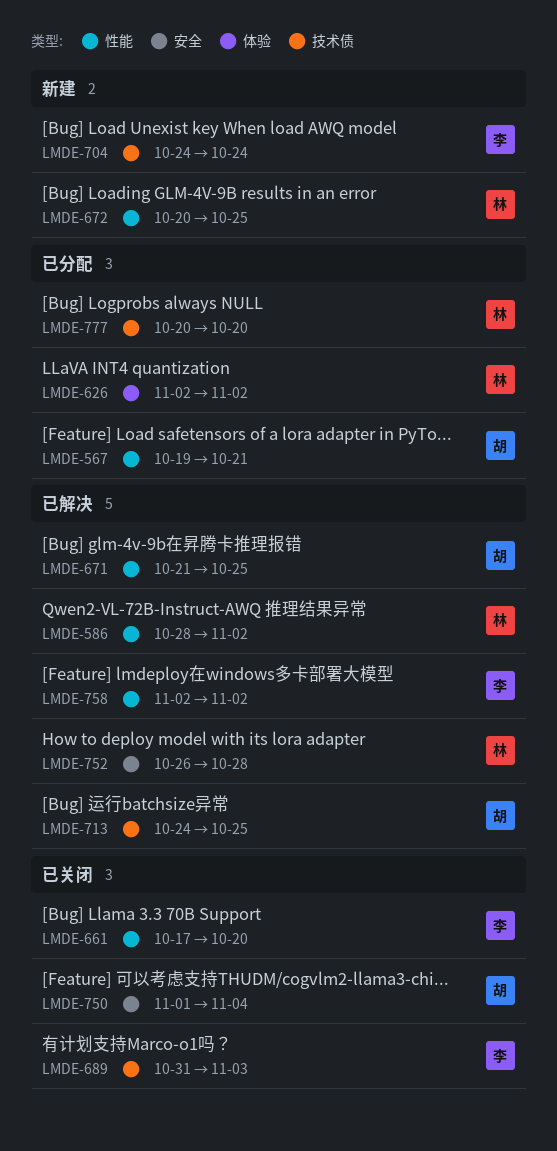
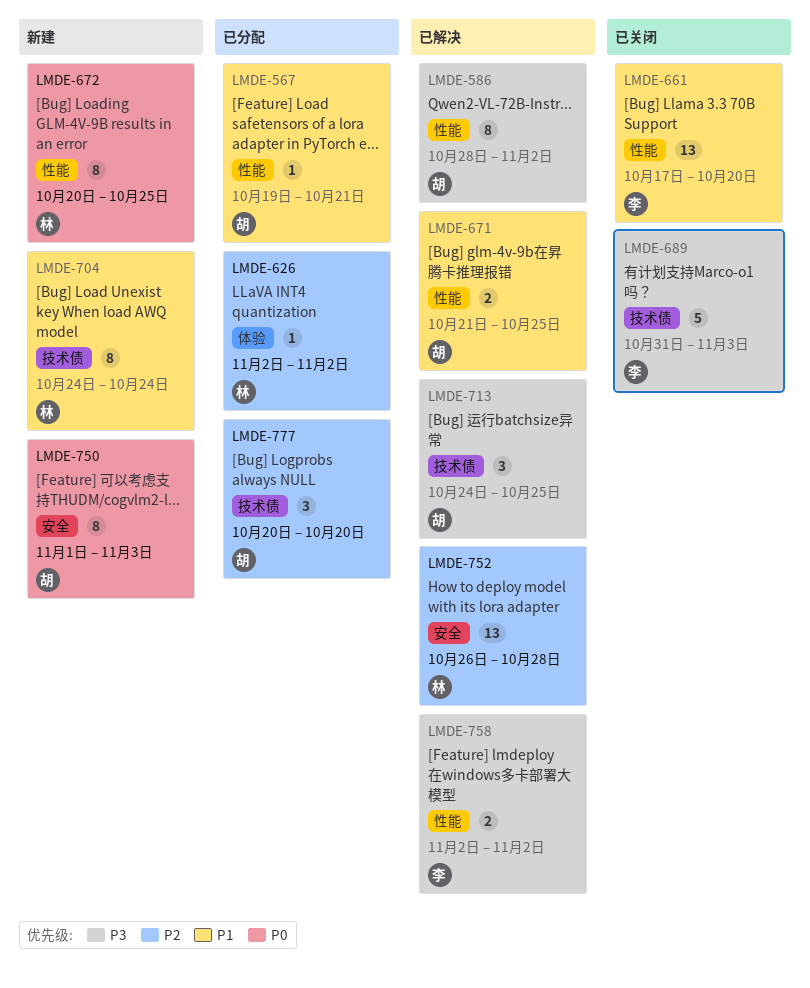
LMDE-586, owner: 林 -> 胡
LMDE-704, owner: 李 -> 林
LMDE-750, status: 已关闭 -> 新建
LMDE-750, due: Nov 4 -> Nov 3
LMDE-777, owner: 林 -> 胡

